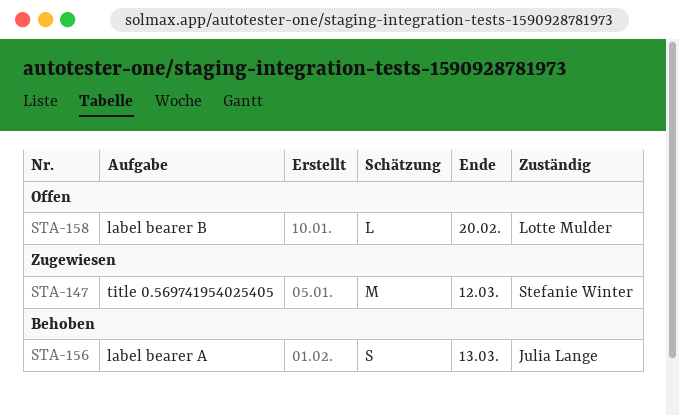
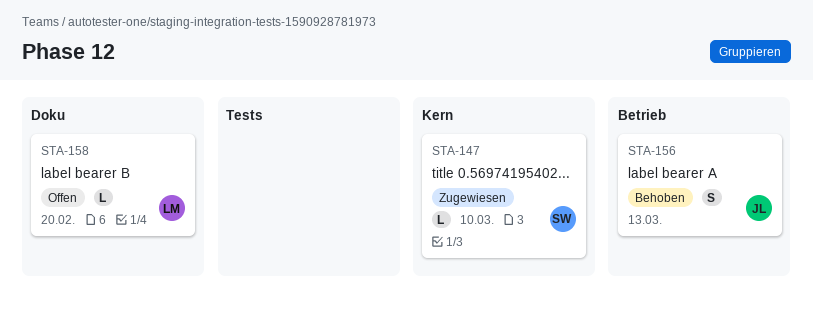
STA-147, estimate: M -> L
STA-147, due: Mar 12 -> Mar 10

